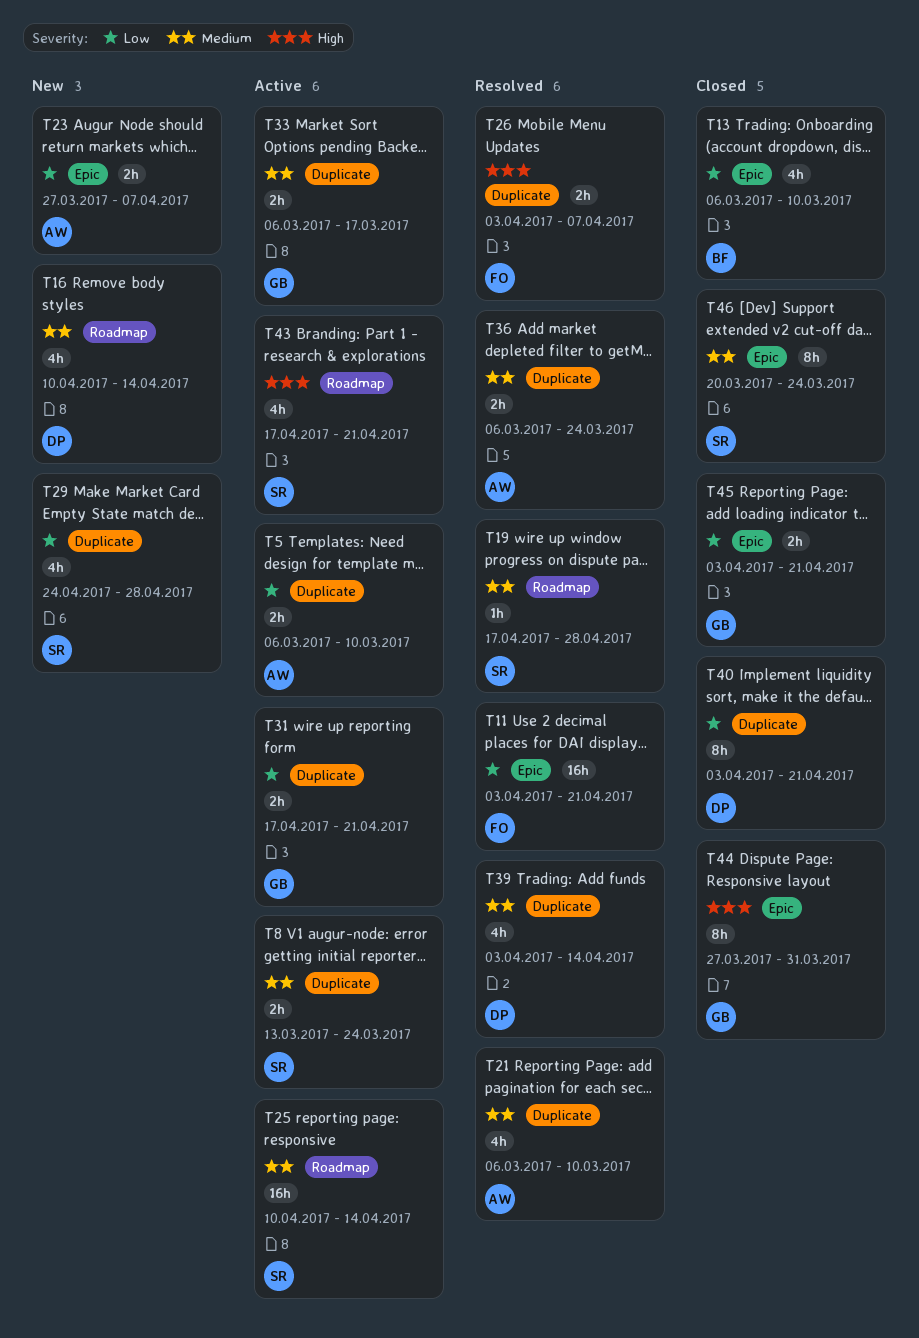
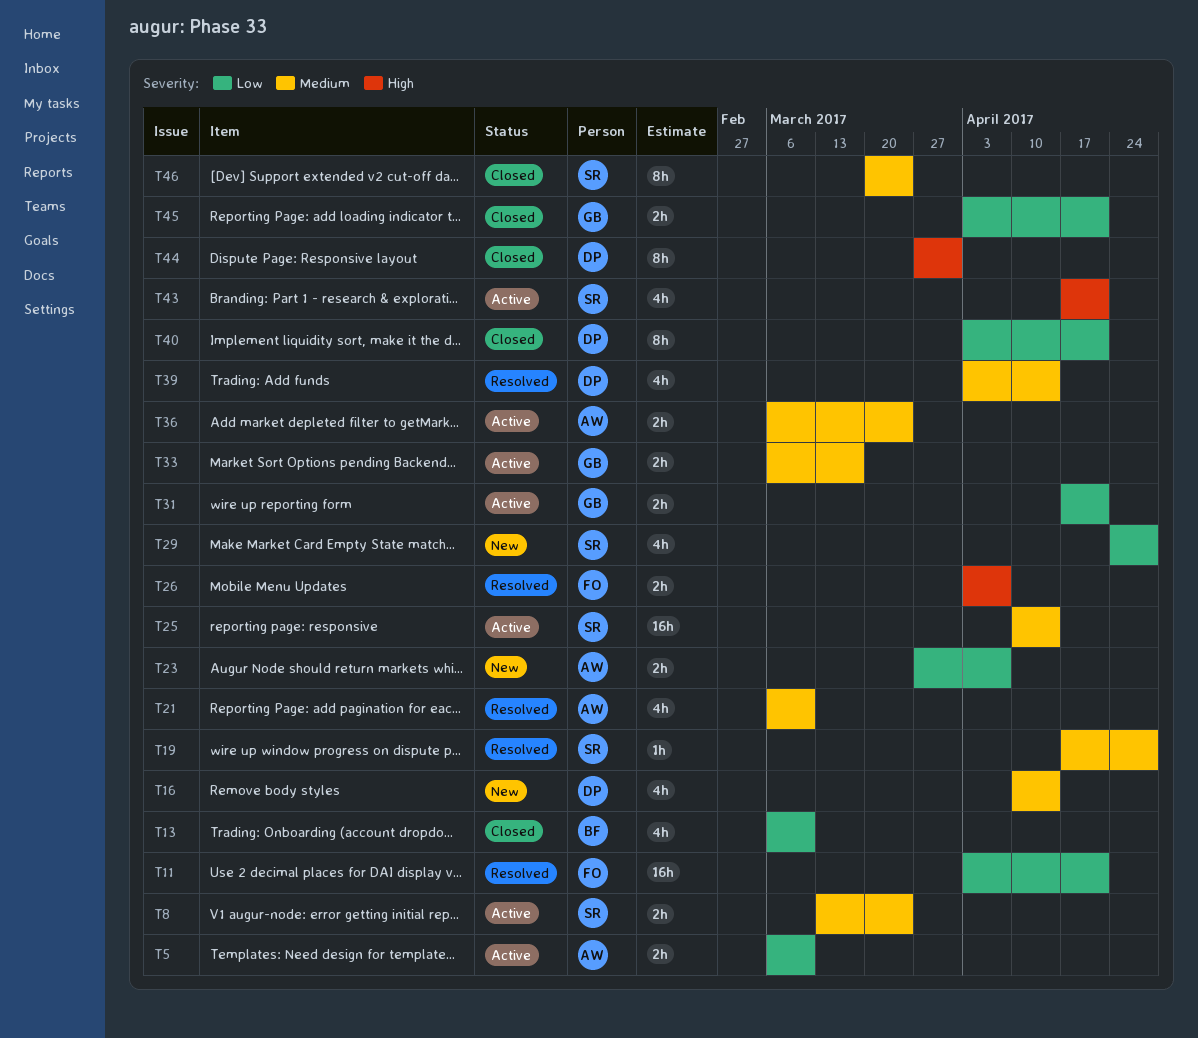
T36, status: Resolved -> Active
T44, owner: GB -> DP

